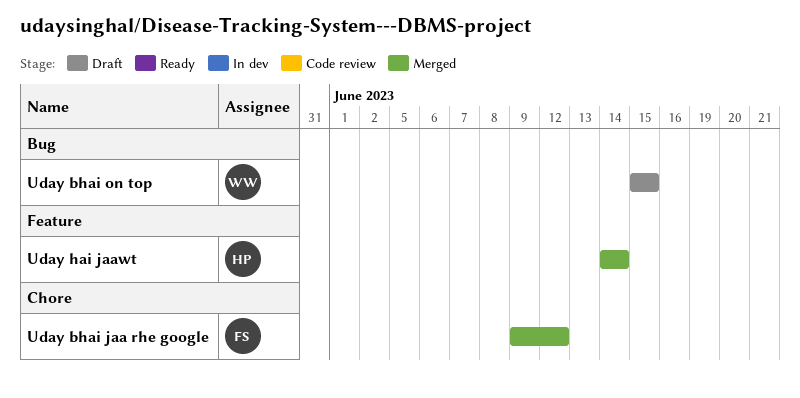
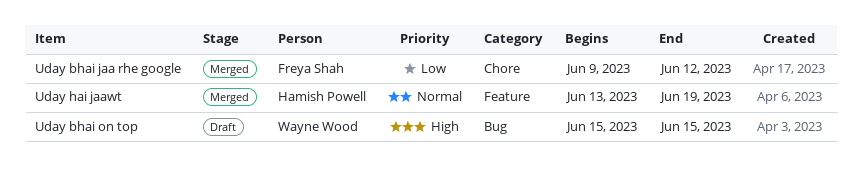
Uday hai jaawt, start: Jun 14 -> Jun 13
Uday hai jaawt, due: Jun 14 -> Jun 19

